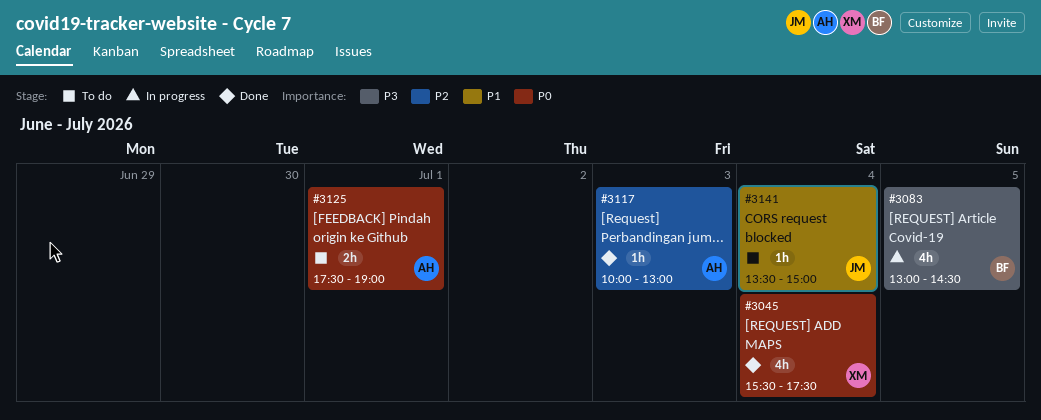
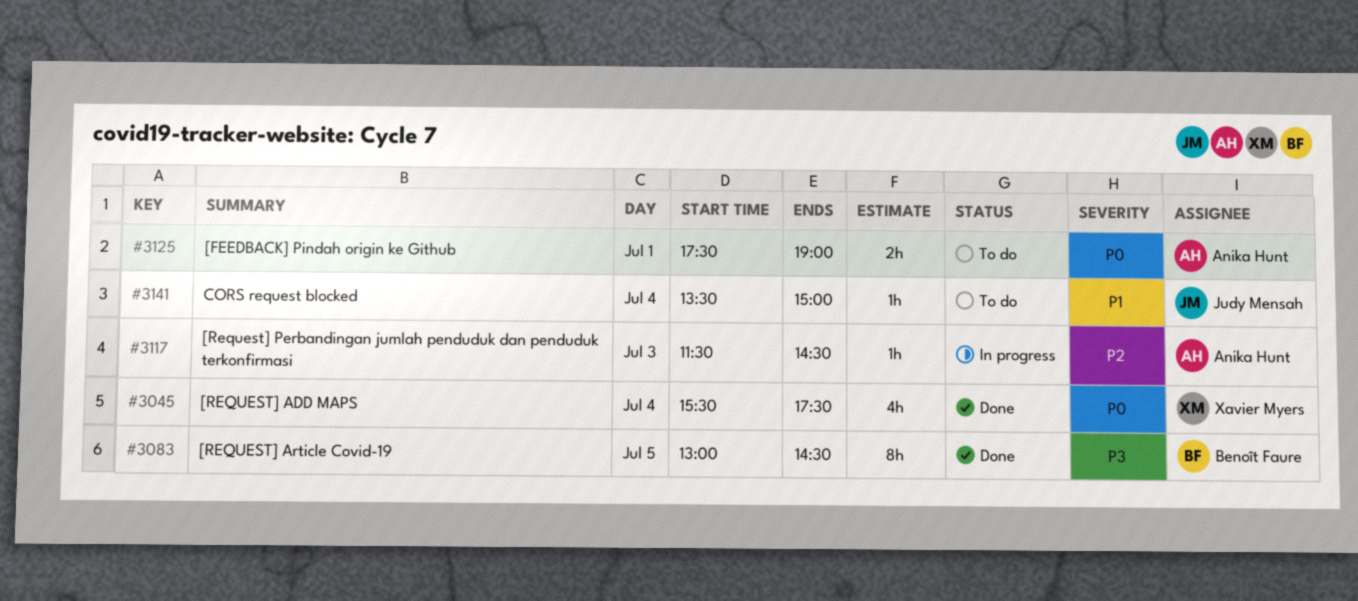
#3083, status: In progress -> Done
#3083, estimate: 4h -> 8h
#3117, status: Done -> In progress
#3117, begins: 10:00 -> 11:30
#3117, ends: 13:00 -> 14:30

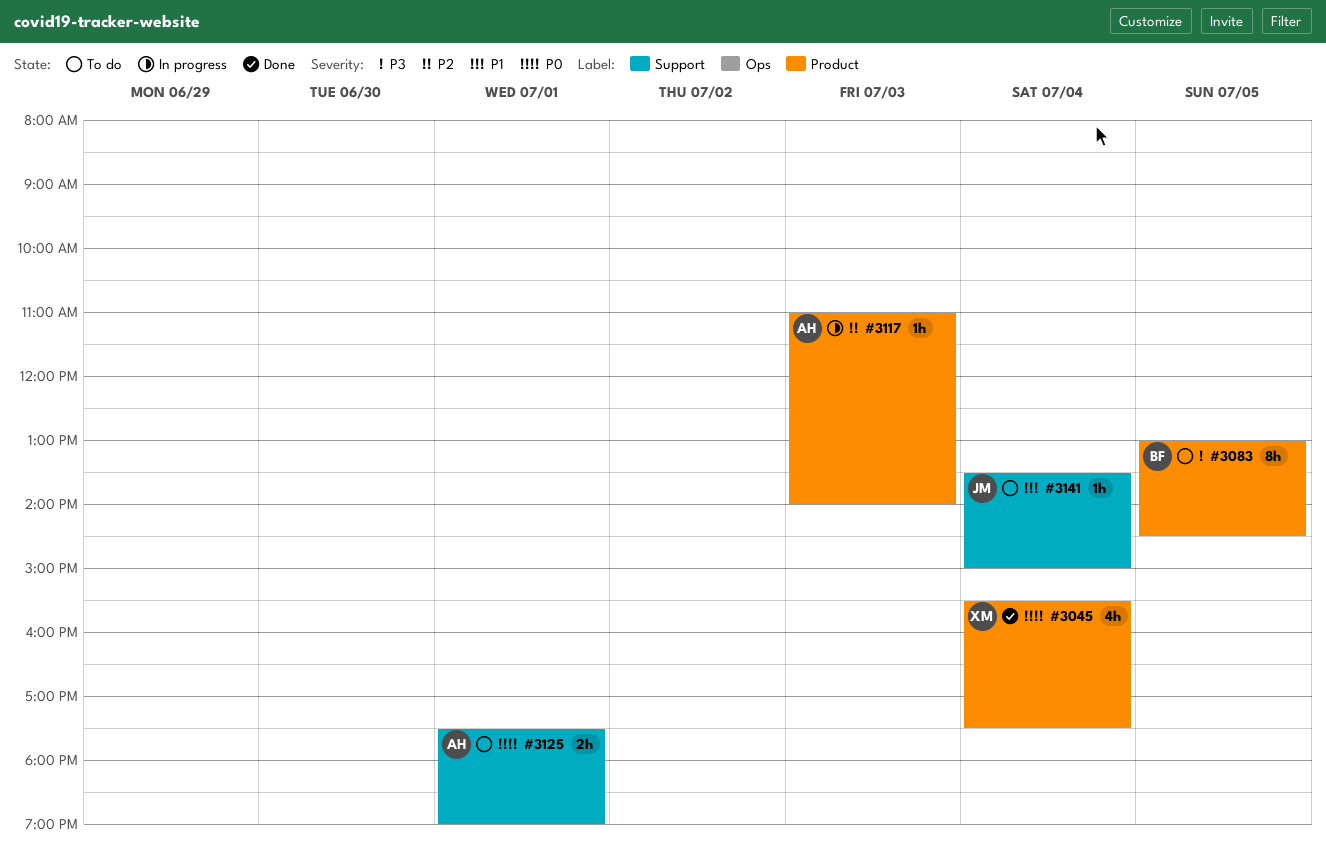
#3083, status: Done -> To do
#3117, begins: 11:30 -> 11:00
#3117, ends: 14:30 -> 14:00

